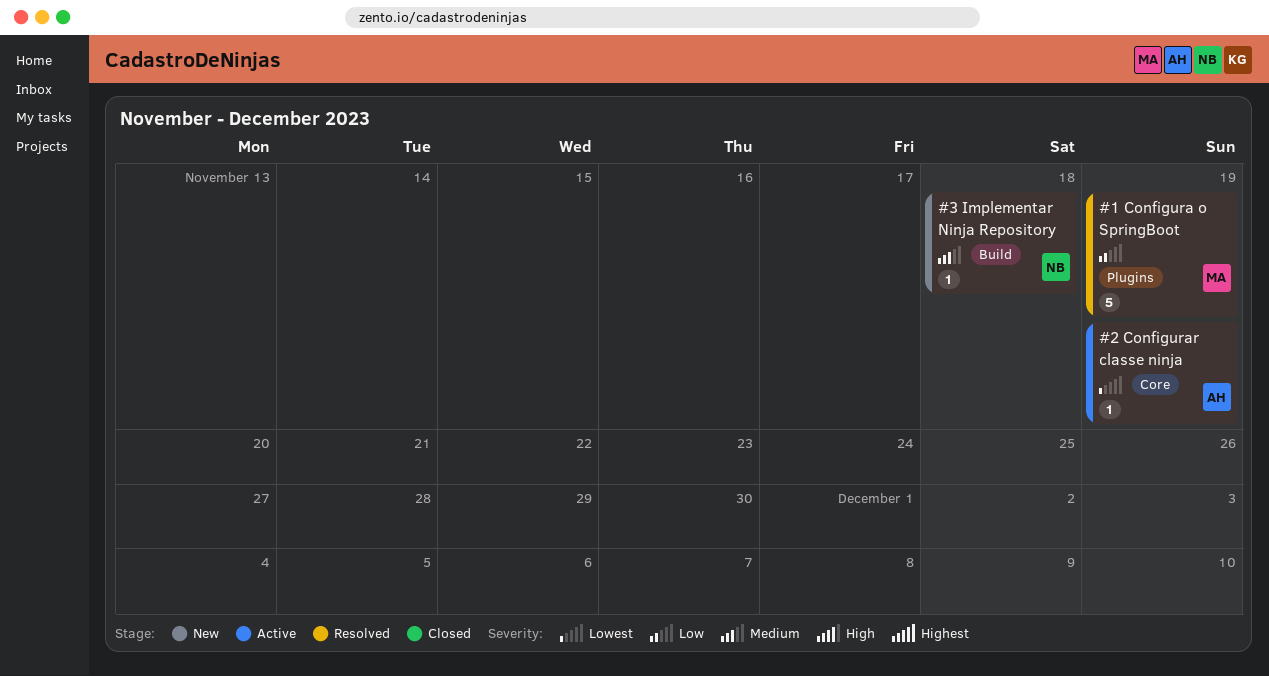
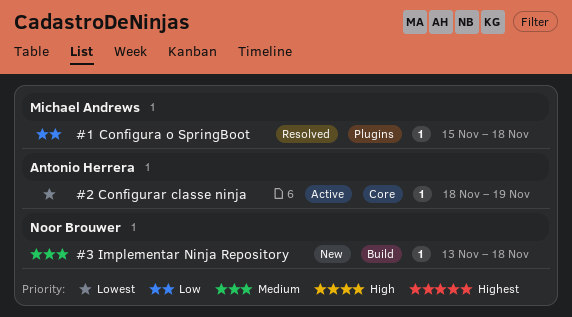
#1 Configura o SpringBoot, estimate: 5 -> 1
#1 Configura o SpringBoot, due: Nov 19 -> Nov 18

